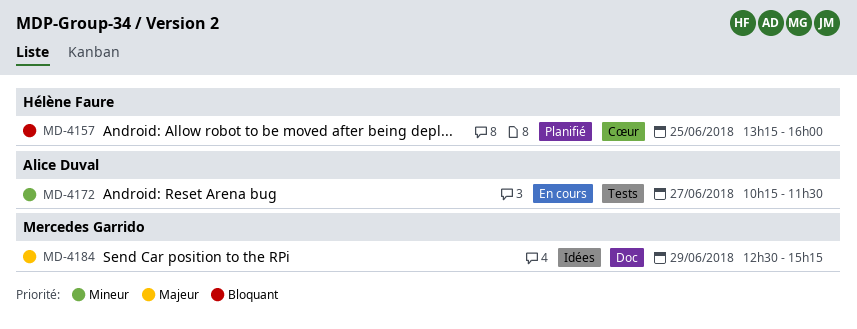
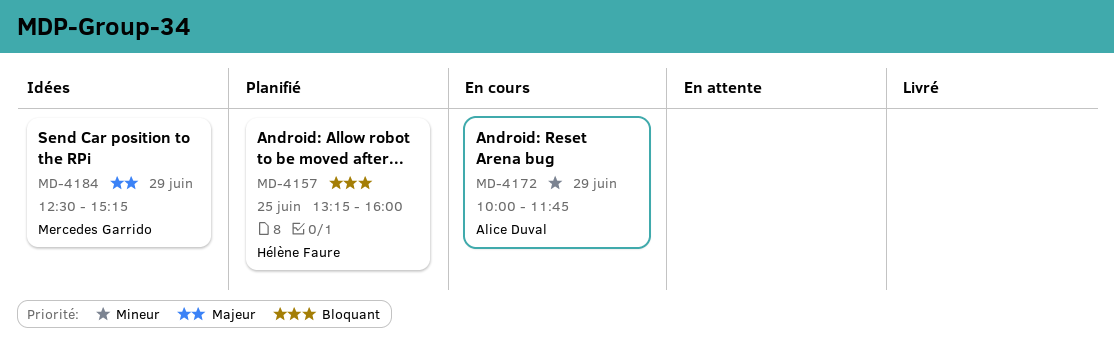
MD-4172, day: Jun 27 -> Jun 29
MD-4172, begins: 10:15 -> 10:00
MD-4172, ends: 11:30 -> 11:45

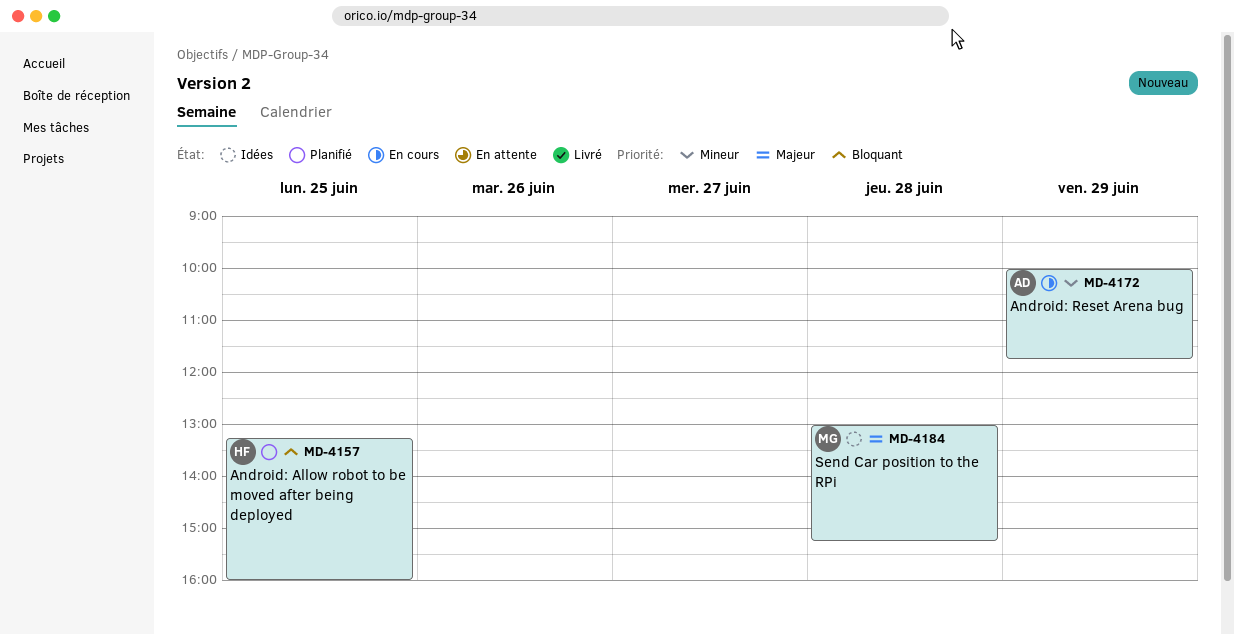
MD-4184, day: Jun 29 -> Jun 28
MD-4184, begins: 12:30 -> 13:00

